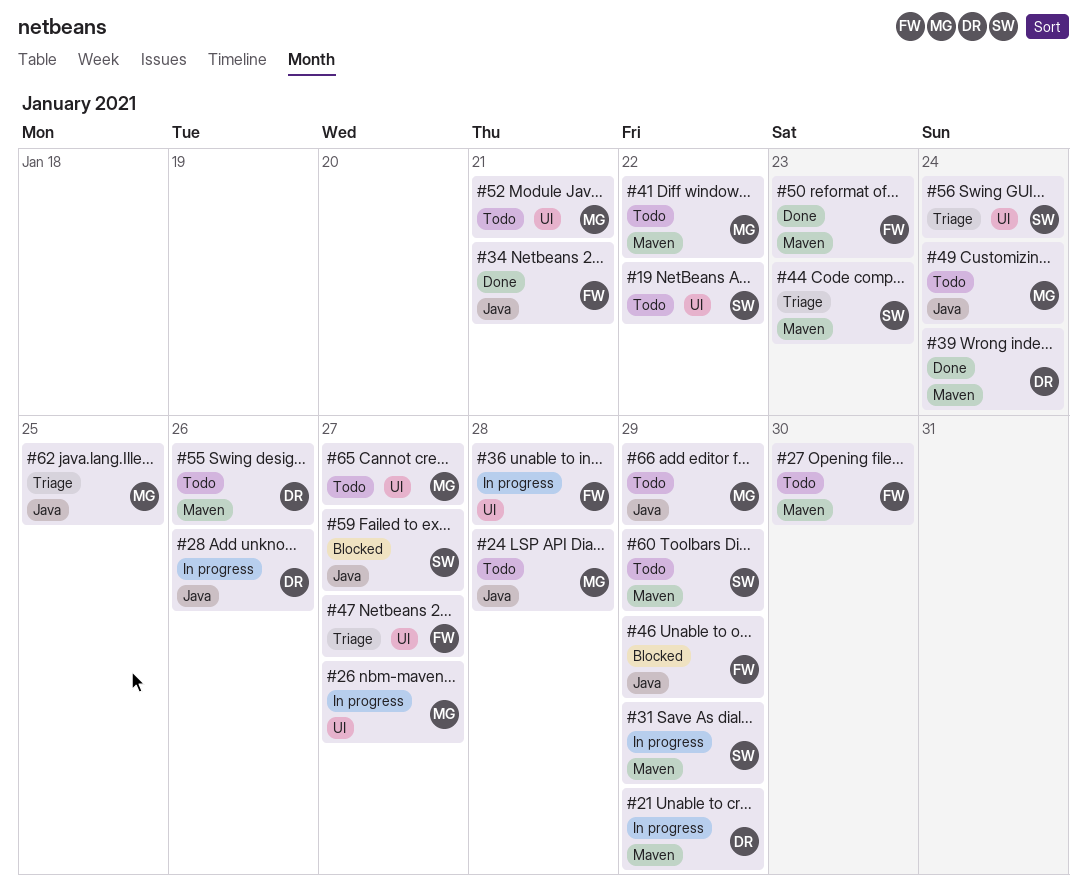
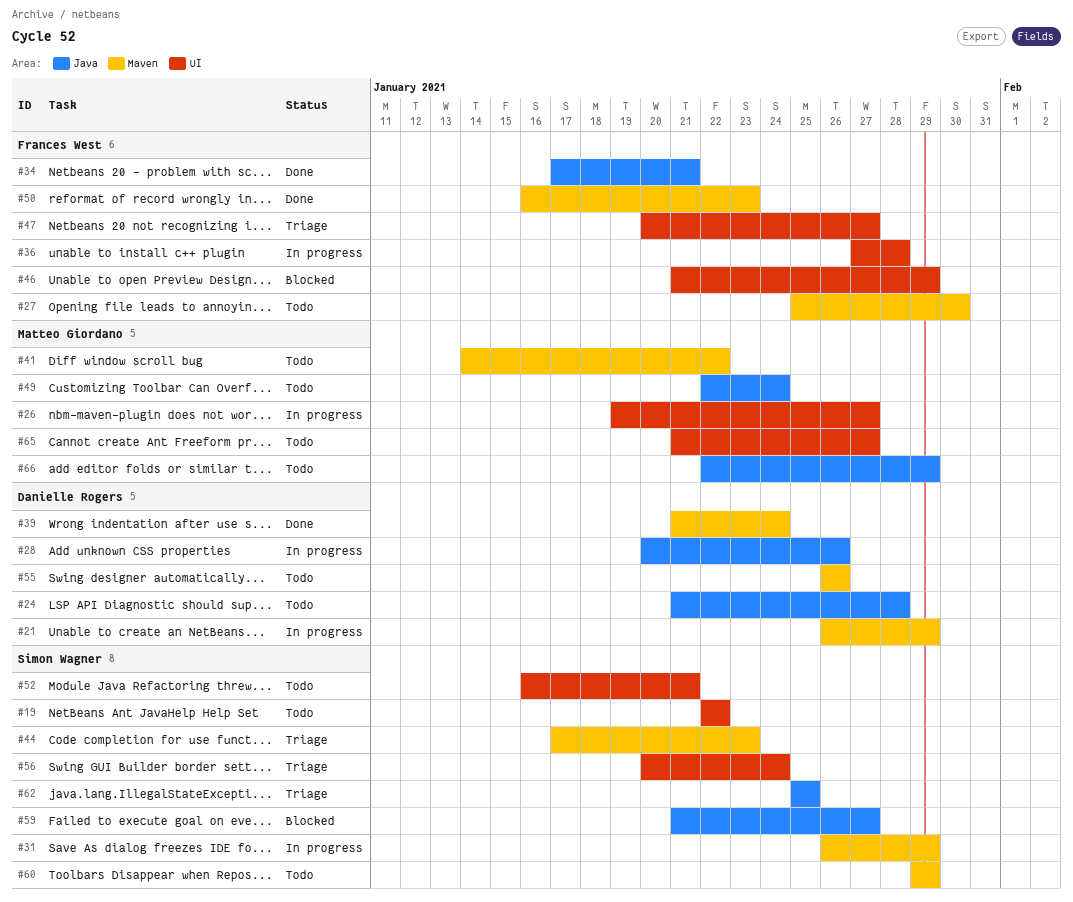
#24, owner: Matteo Giordano -> Danielle Rogers
#46, label: Java -> UI
#52, owner: Matteo Giordano -> Simon Wagner
#62, owner: Matteo Giordano -> Simon Wagner

